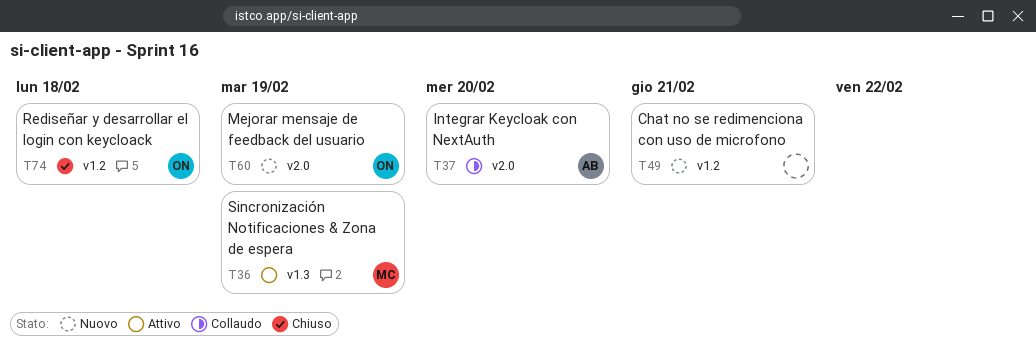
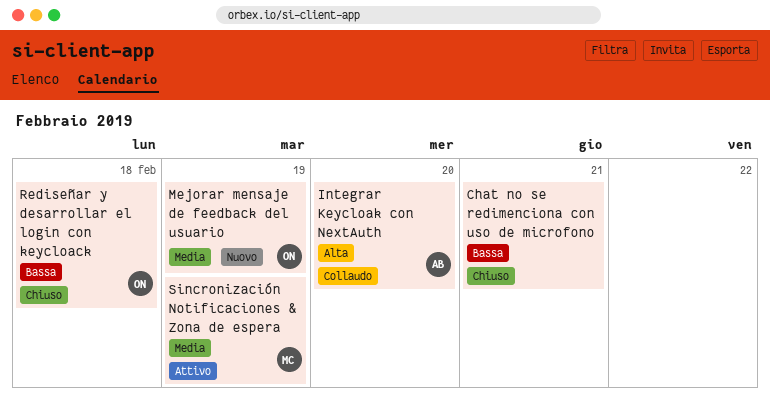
Chat no se redimenciona con uso de microfono, status: Nuovo -> Chiuso

